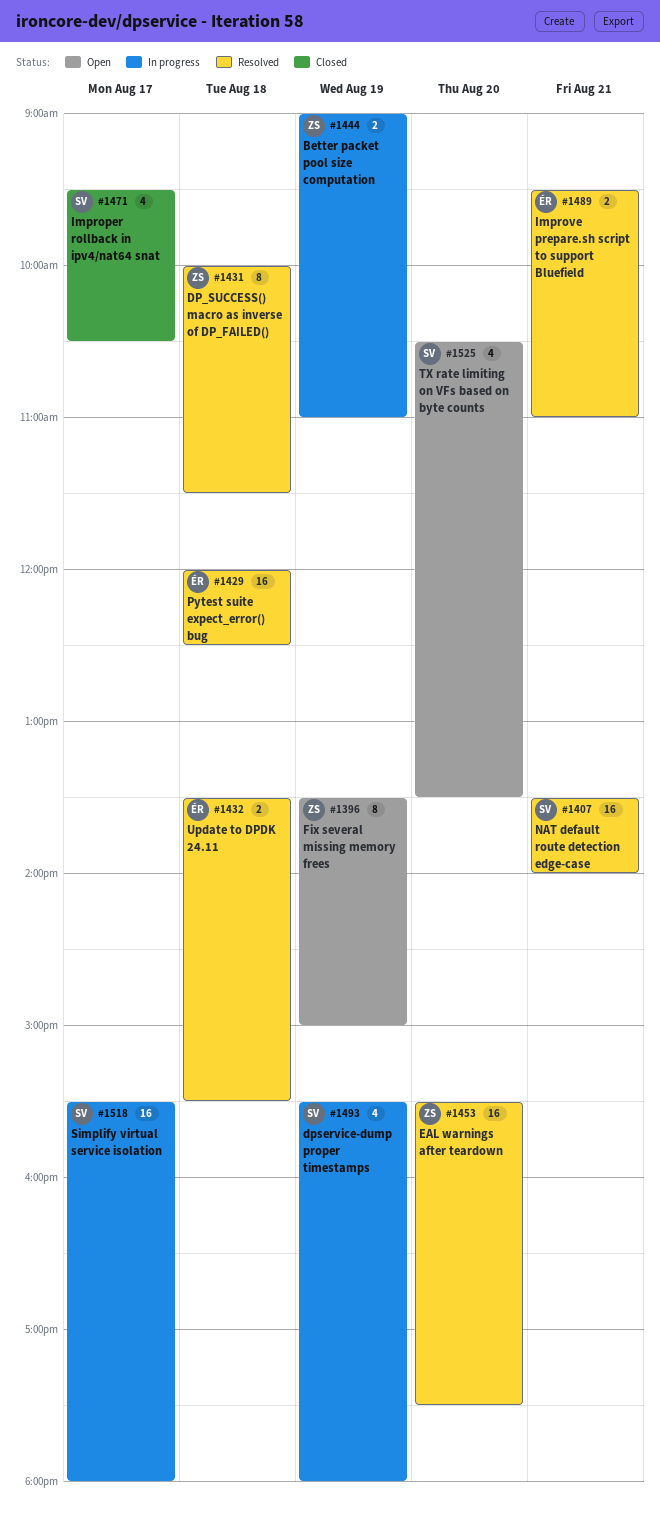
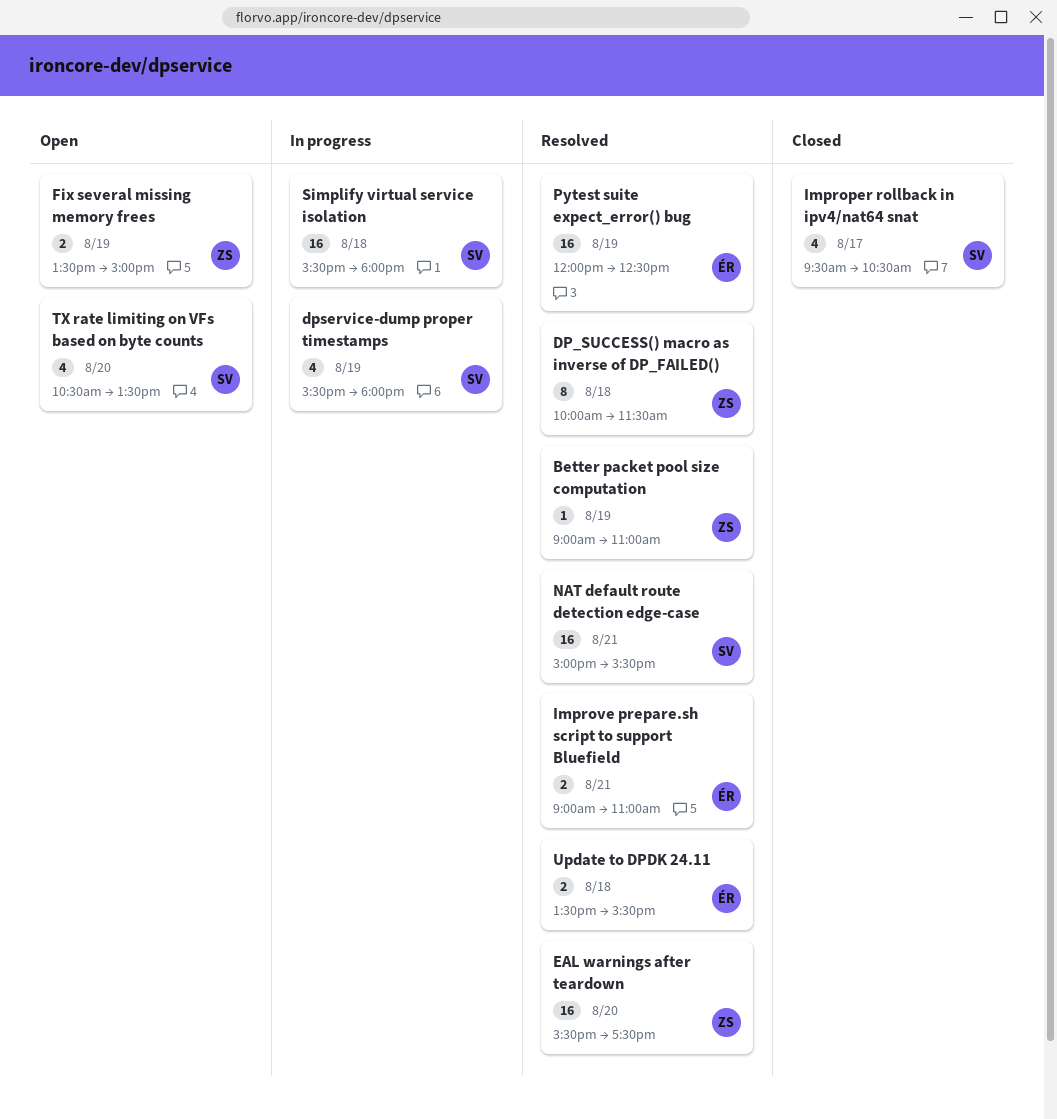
Better packet pool size computation, status: In progress -> Resolved
Better packet pool size computation, estimate: 2 -> 1
Fix several missing memory frees, estimate: 8 -> 2
Improve prepare.sh script to support Bluefield, begins: 09:30 -> 09:00
NAT default route detection edge-case, begins: 13:30 -> 15:00
NAT default route detection edge-case, ends: 14:00 -> 15:30
Pytest suite expect_error() bug, day: Aug 18 -> Aug 19
Simplify virtual service isolation, day: Aug 17 -> Aug 18

